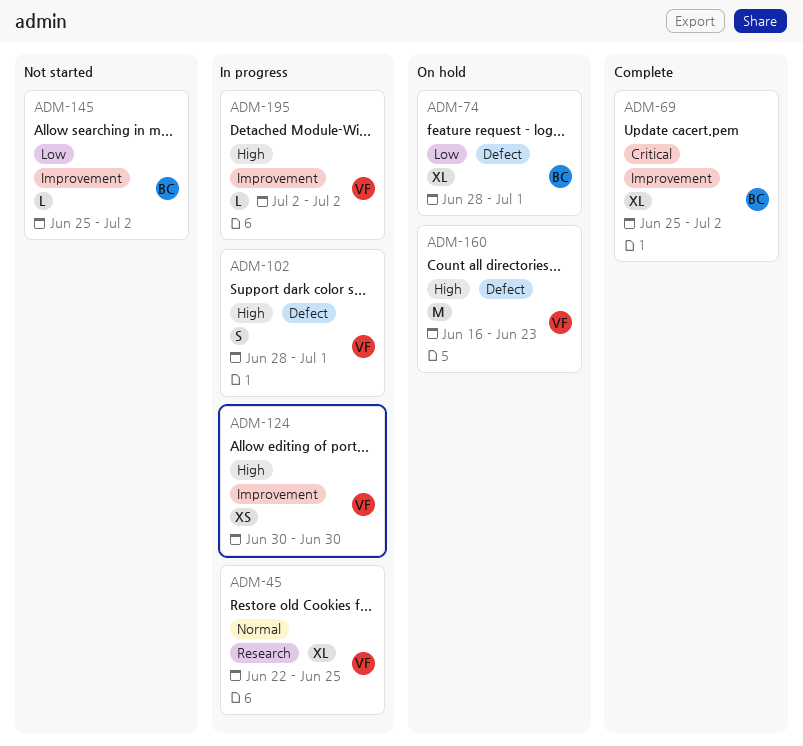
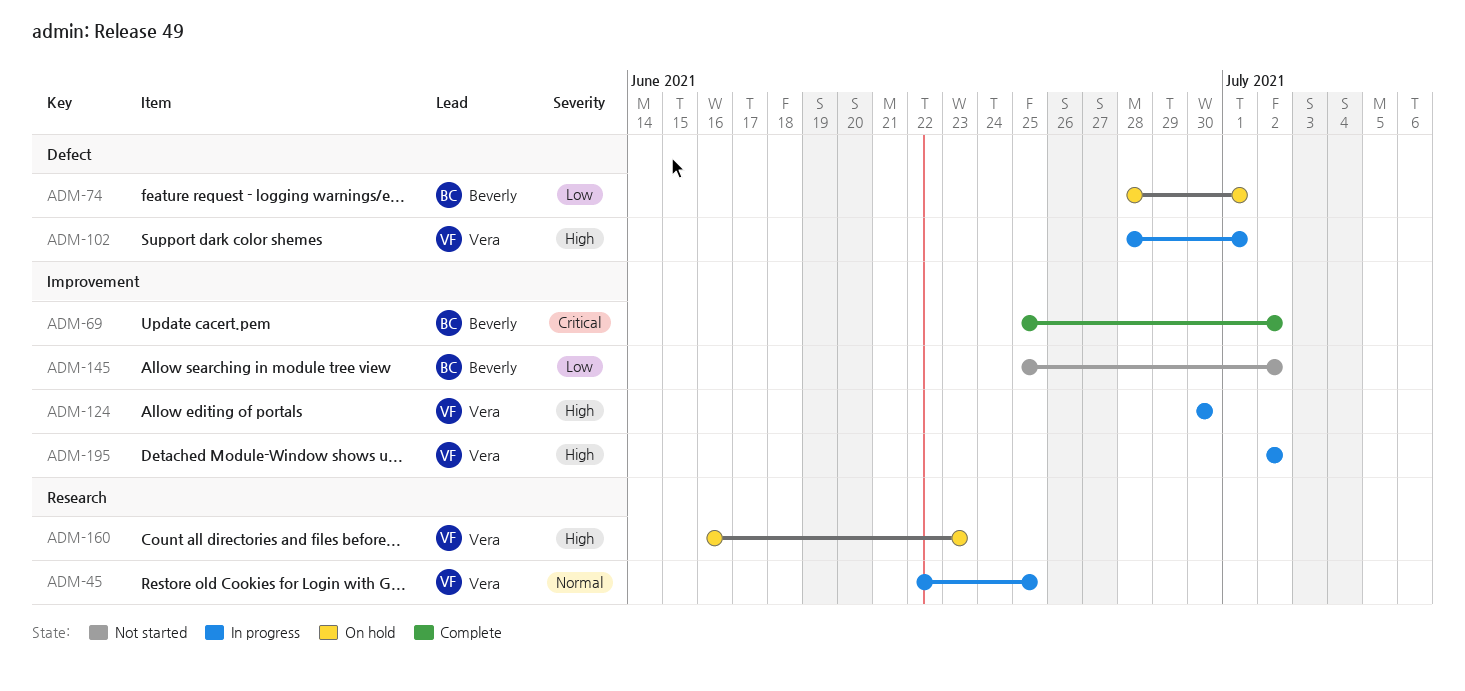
ADM-160, label: Defect -> Research

